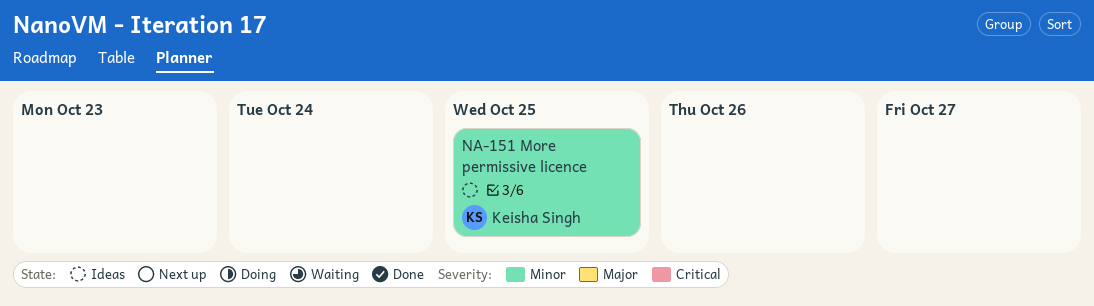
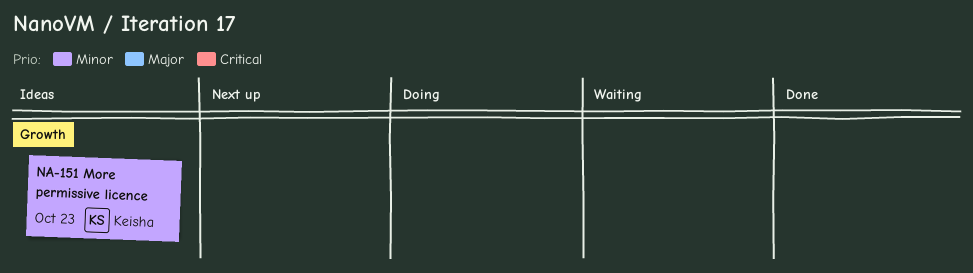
NA-151, due: Oct 25 -> Oct 23

